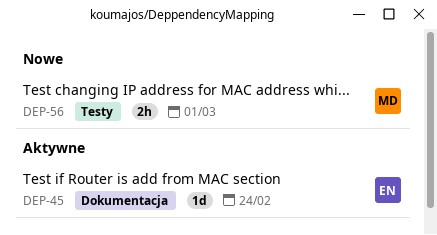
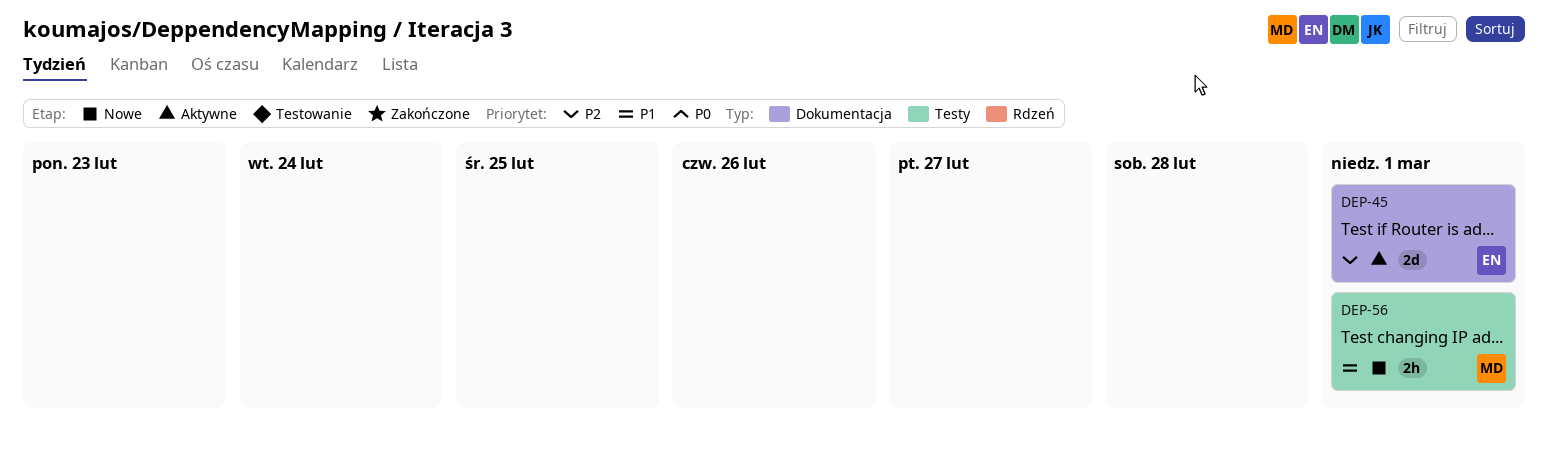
DEP-45, estimate: 1d -> 2d
DEP-45, due: Feb 24 -> Mar 1

